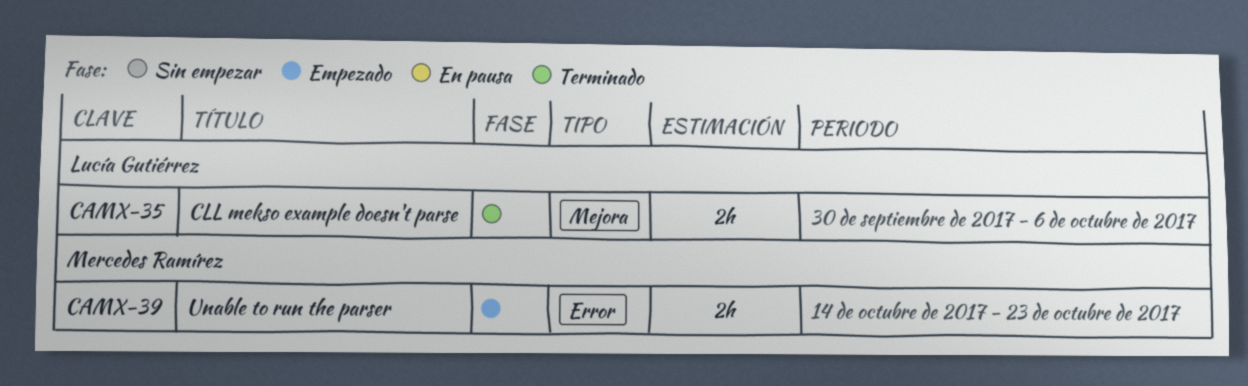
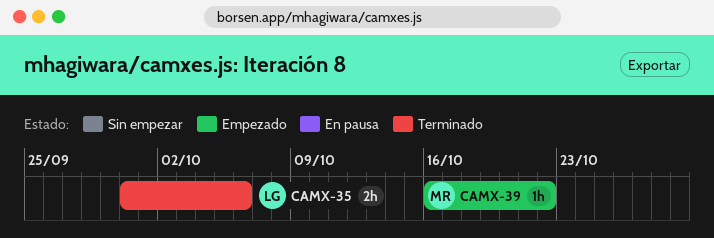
CAMX-39, estimate: 2h -> 1h
CAMX-39, start: Oct 14 -> Oct 16
CAMX-39, due: Oct 23 -> Oct 22

